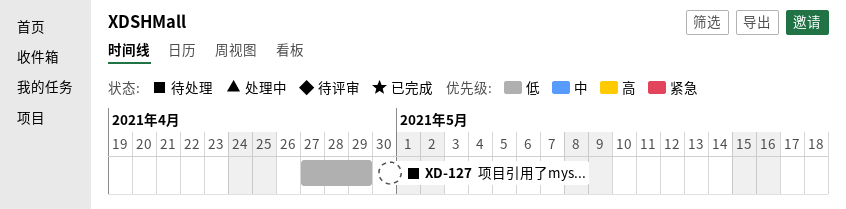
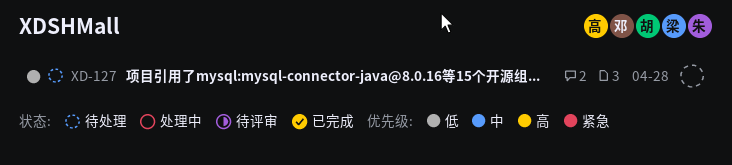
XD-127, due: Apr 29 -> Apr 28

